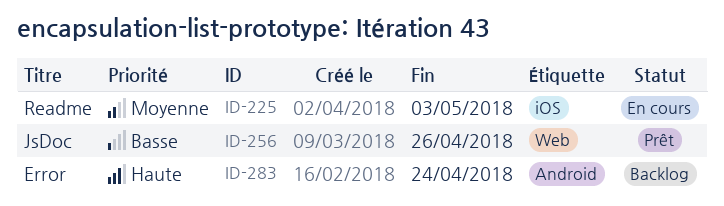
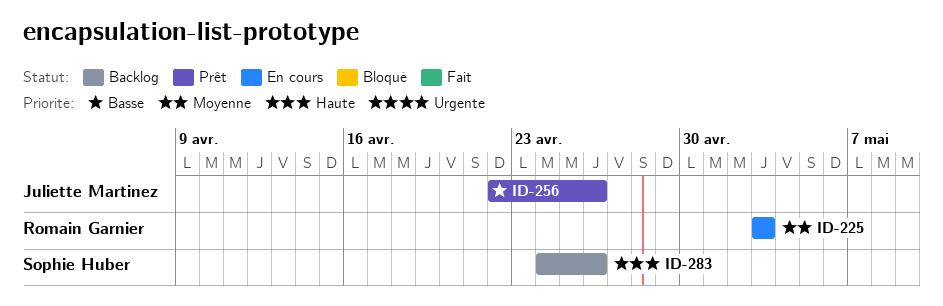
ID-283, due: Apr 24 -> Apr 26

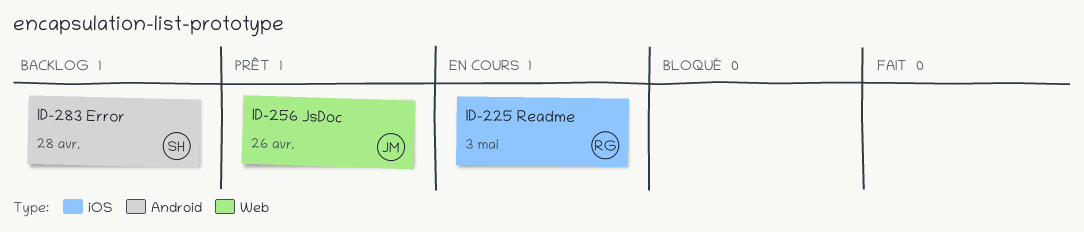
ID-283, due: Apr 26 -> Apr 28

